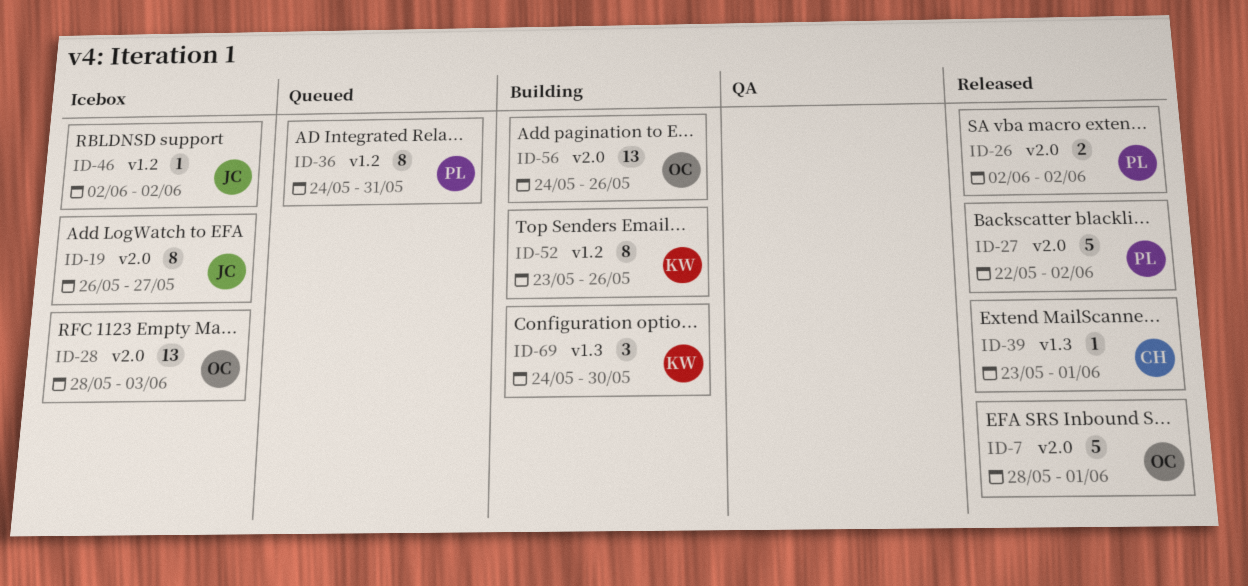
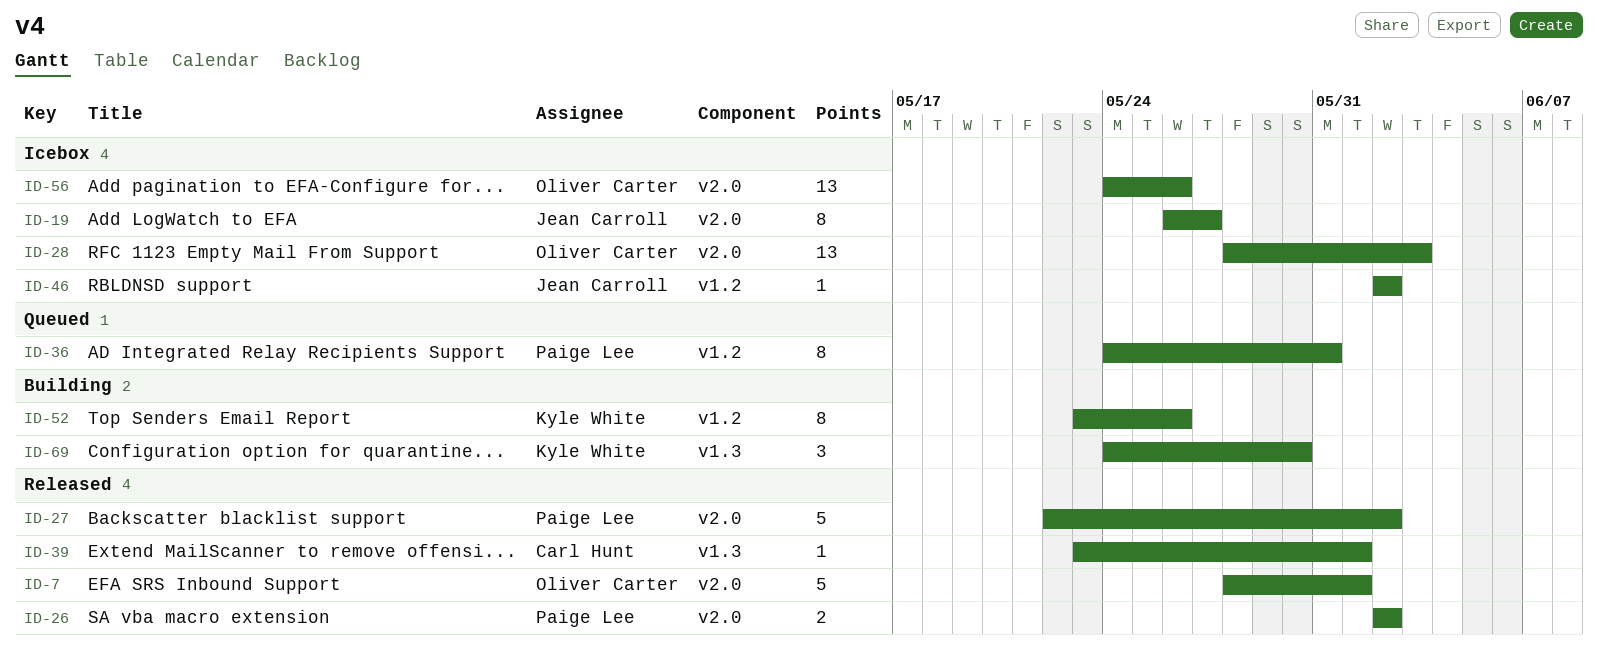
ID-56, status: Building -> Icebox

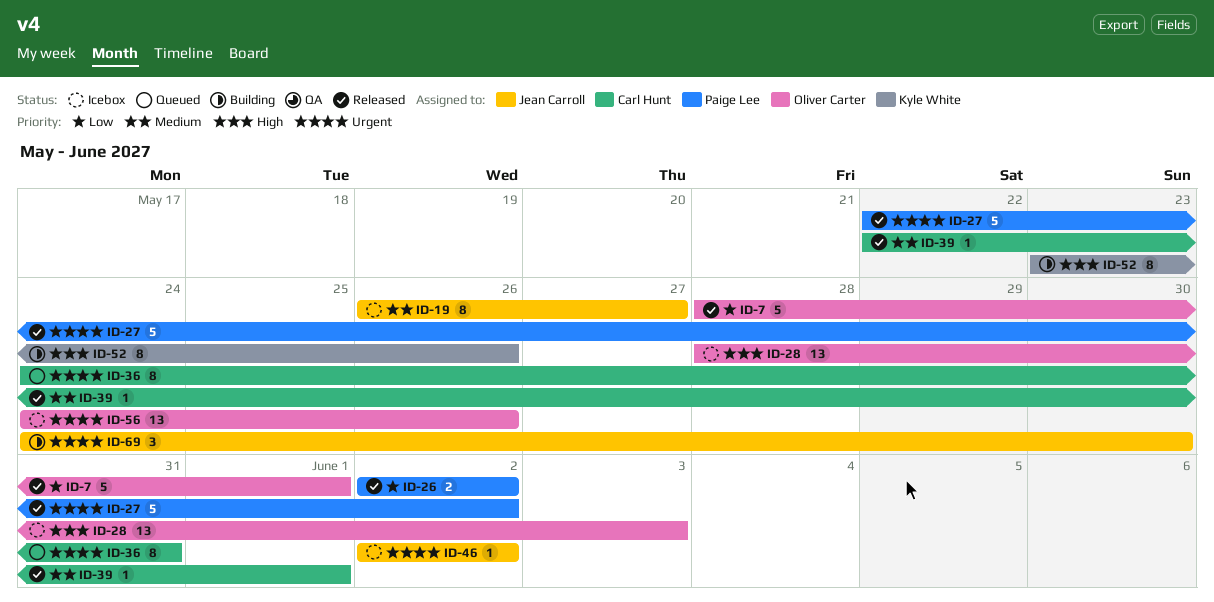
ID-36, owner: Paige Lee -> Carl Hunt
ID-39, start: May 23 -> May 22
ID-69, owner: Kyle White -> Jean Carroll

